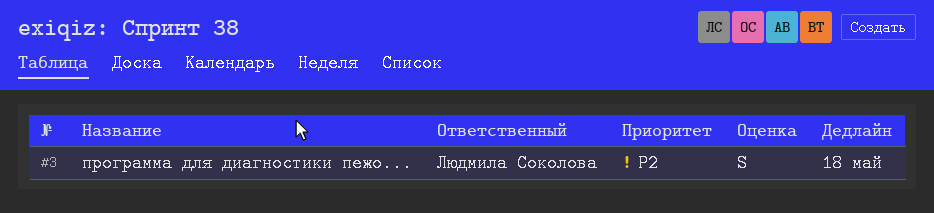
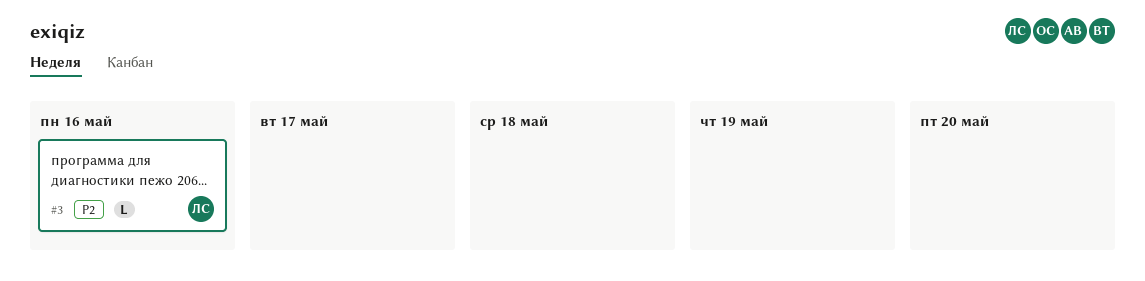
#3, estimate: S -> L
#3, due: May 18 -> May 16

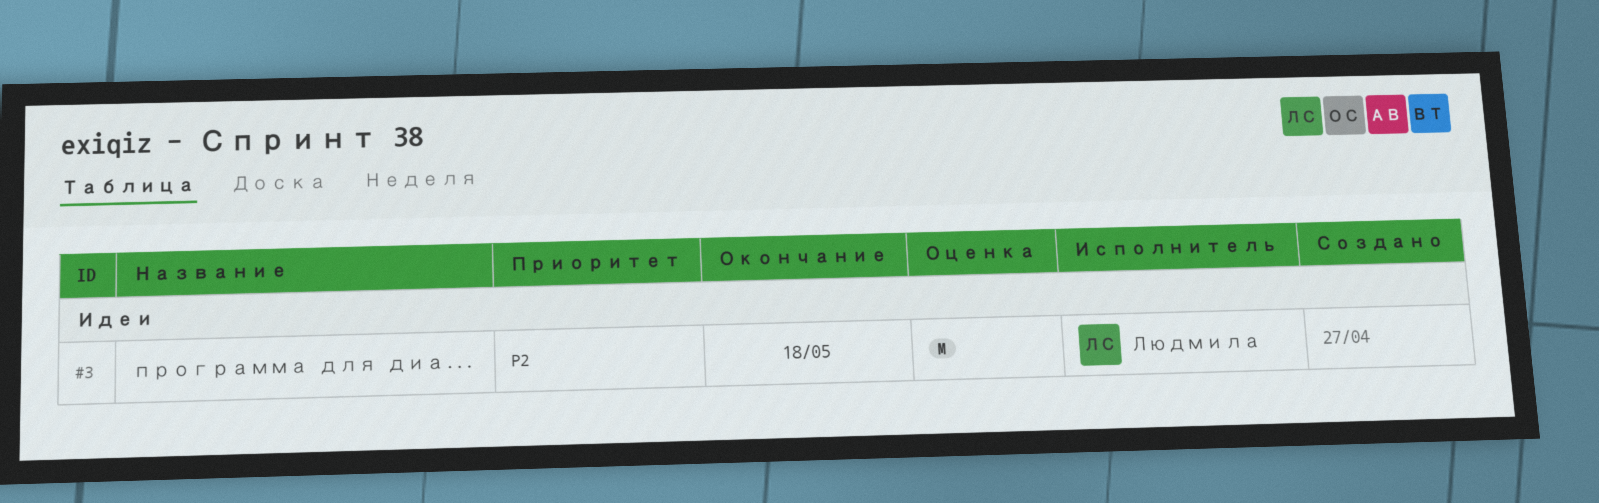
#3, estimate: L -> M
#3, due: May 16 -> May 18

